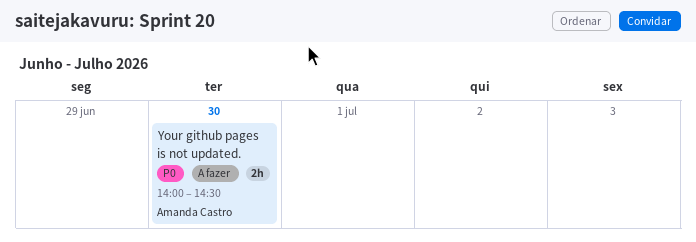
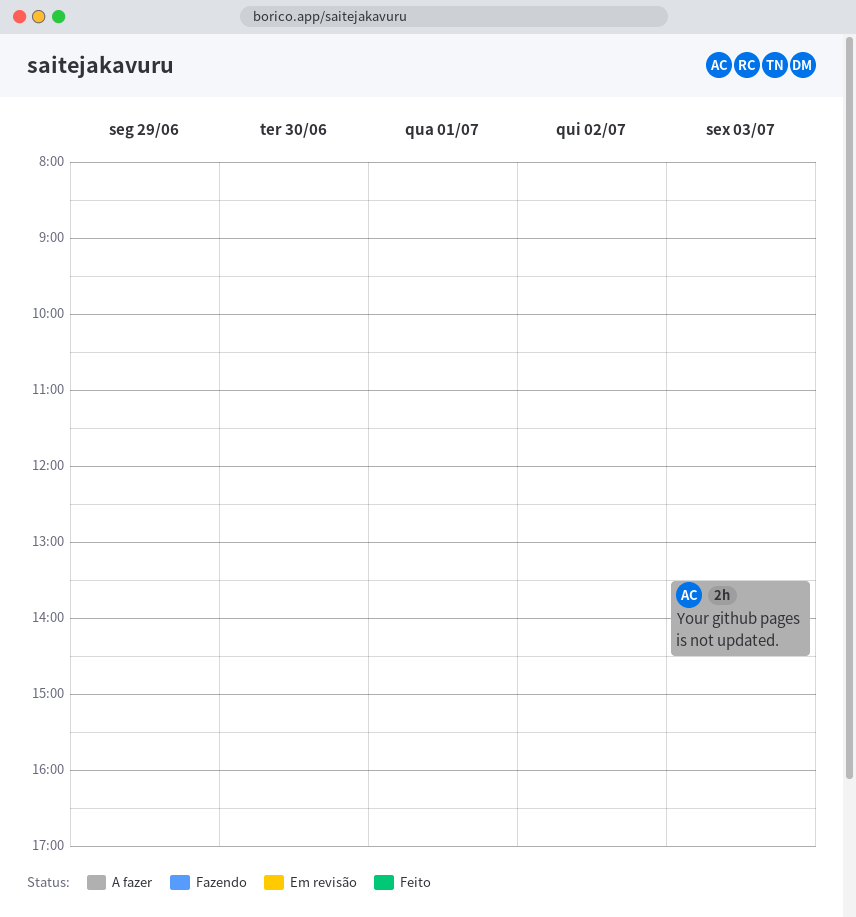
Your github pages is not updated., day: Jun 30 -> Jul 3
Your github pages is not updated., begins: 14:00 -> 13:30

